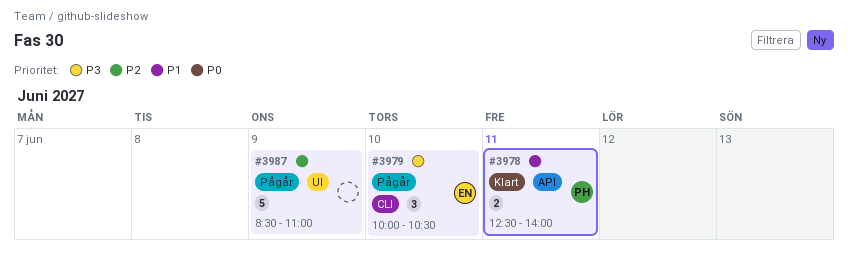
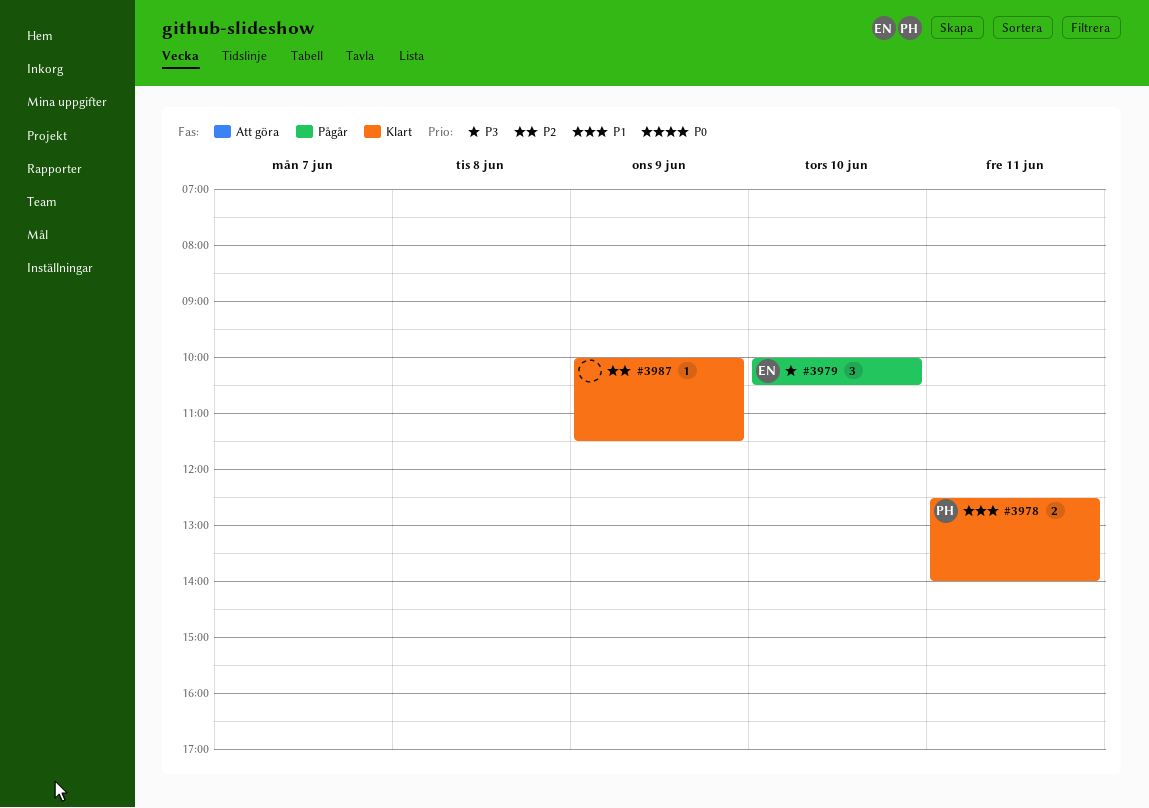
#3987, status: Pågår -> Klart
#3987, estimate: 5 -> 1
#3987, begins: 08:30 -> 10:00
#3987, ends: 11:00 -> 11:30

